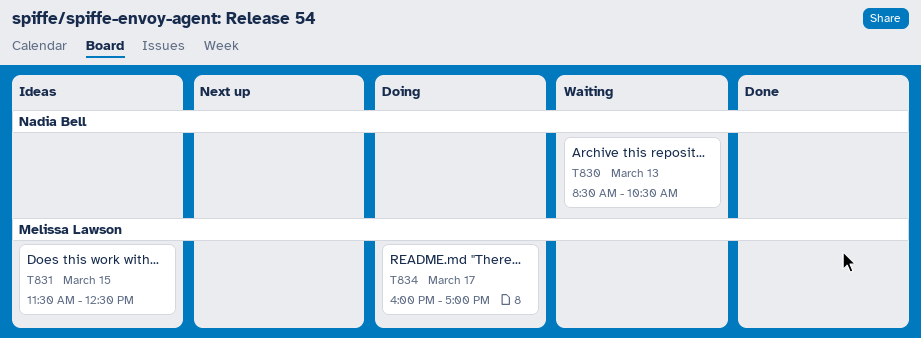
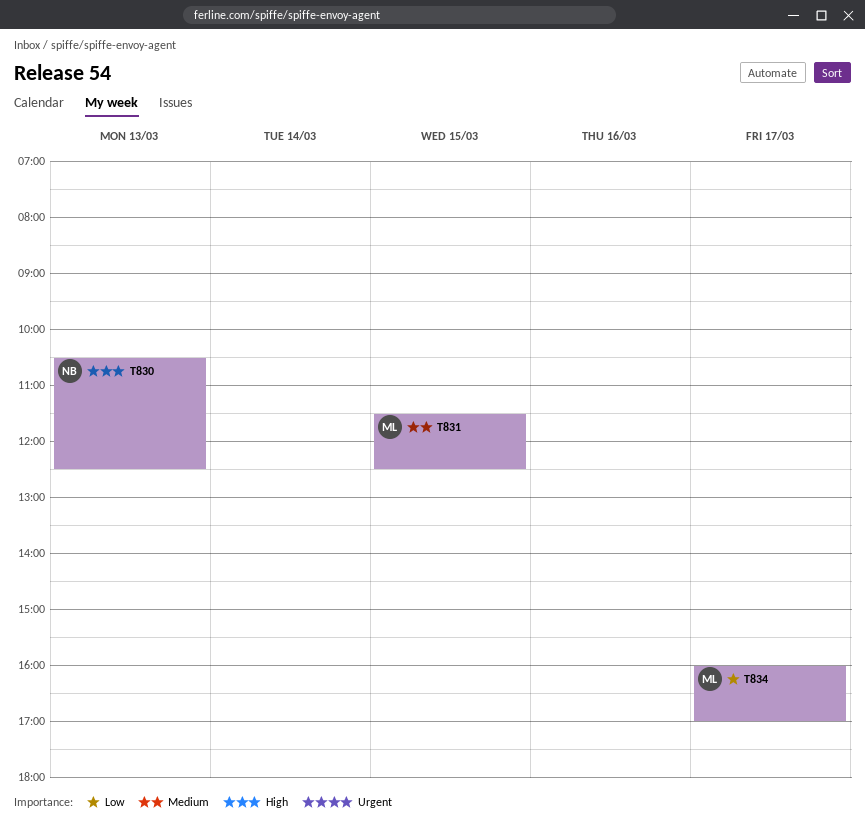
T830, begins: 08:30 -> 10:30
T830, ends: 10:30 -> 12:30

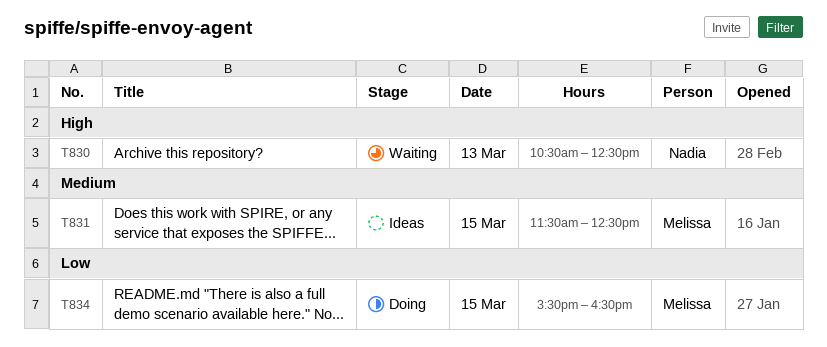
T834, day: Mar 17 -> Mar 15
T834, begins: 16:00 -> 15:30
T834, ends: 17:00 -> 16:30

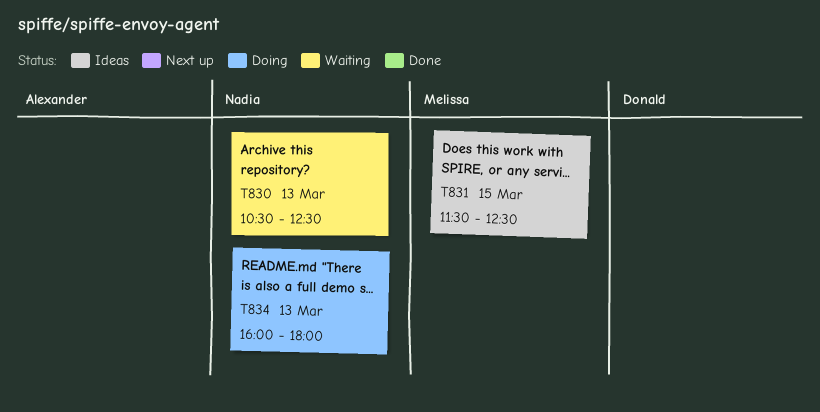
T834, owner: Melissa -> Nadia
T834, day: Mar 15 -> Mar 13
T834, begins: 15:30 -> 16:00
T834, ends: 16:30 -> 18:00

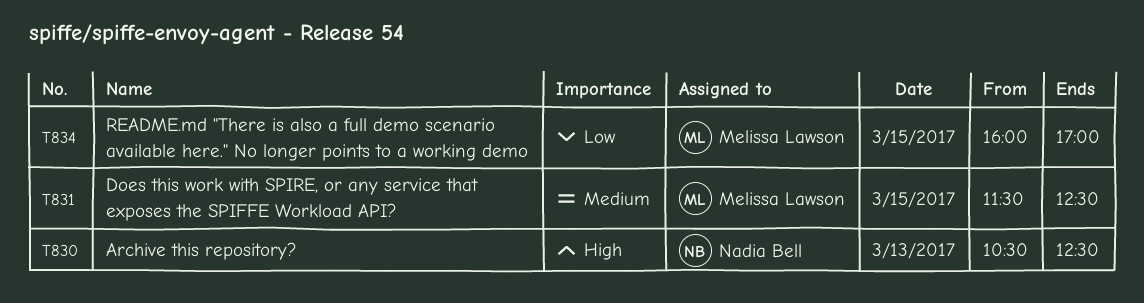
T834, owner: Nadia Bell -> Melissa Lawson
T834, day: Mar 13 -> Mar 15
T834, ends: 18:00 -> 17:00

